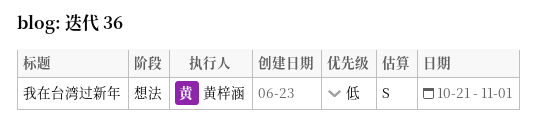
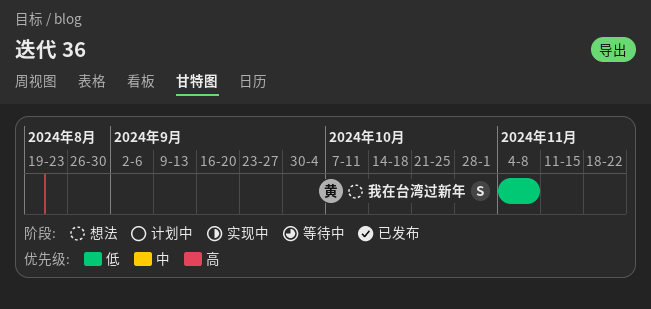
我在台湾过新年, start: Oct 21 -> Nov 4
我在台湾过新年, due: Nov 1 -> Nov 8

